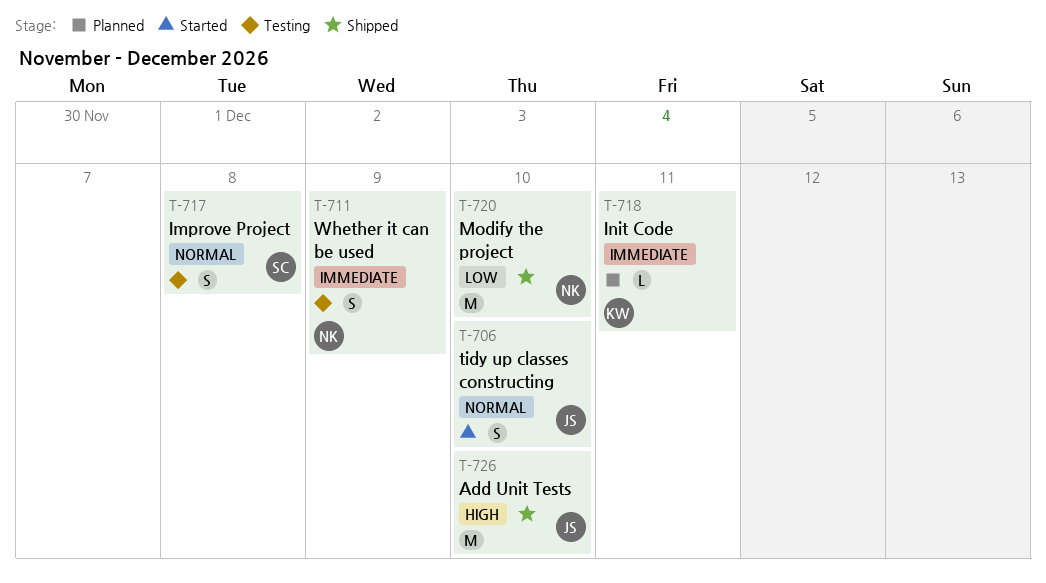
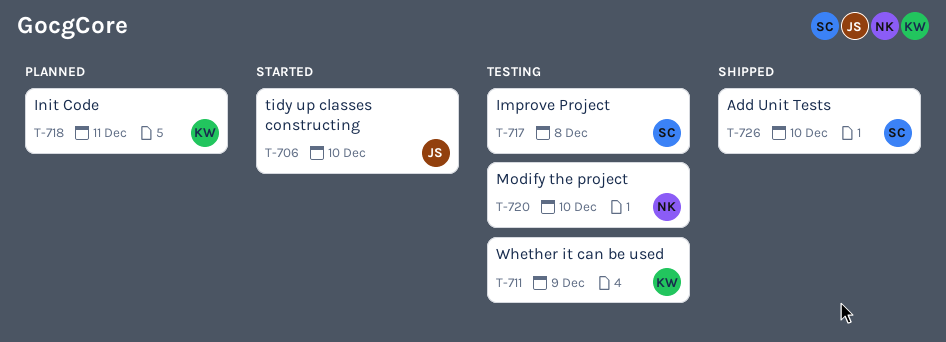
T-711, owner: NK -> KW
T-720, status: Shipped -> Testing
T-726, owner: JS -> SC

